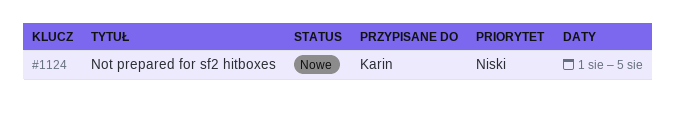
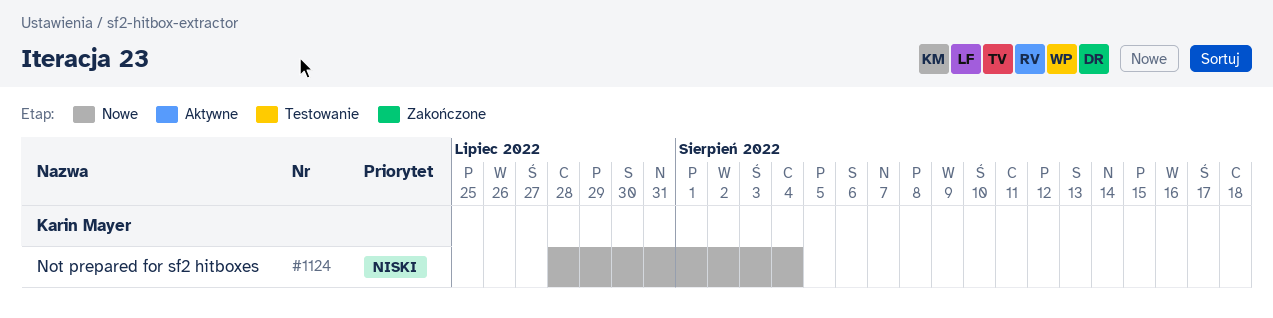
#1124, start: Aug 1 -> Jul 28
#1124, due: Aug 5 -> Aug 4

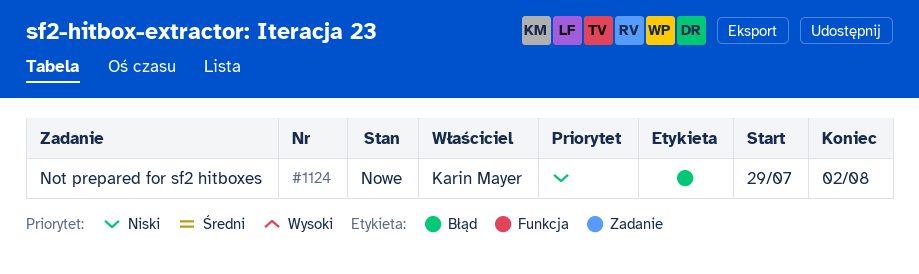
#1124, start: Jul 28 -> Jul 29
#1124, due: Aug 4 -> Aug 2

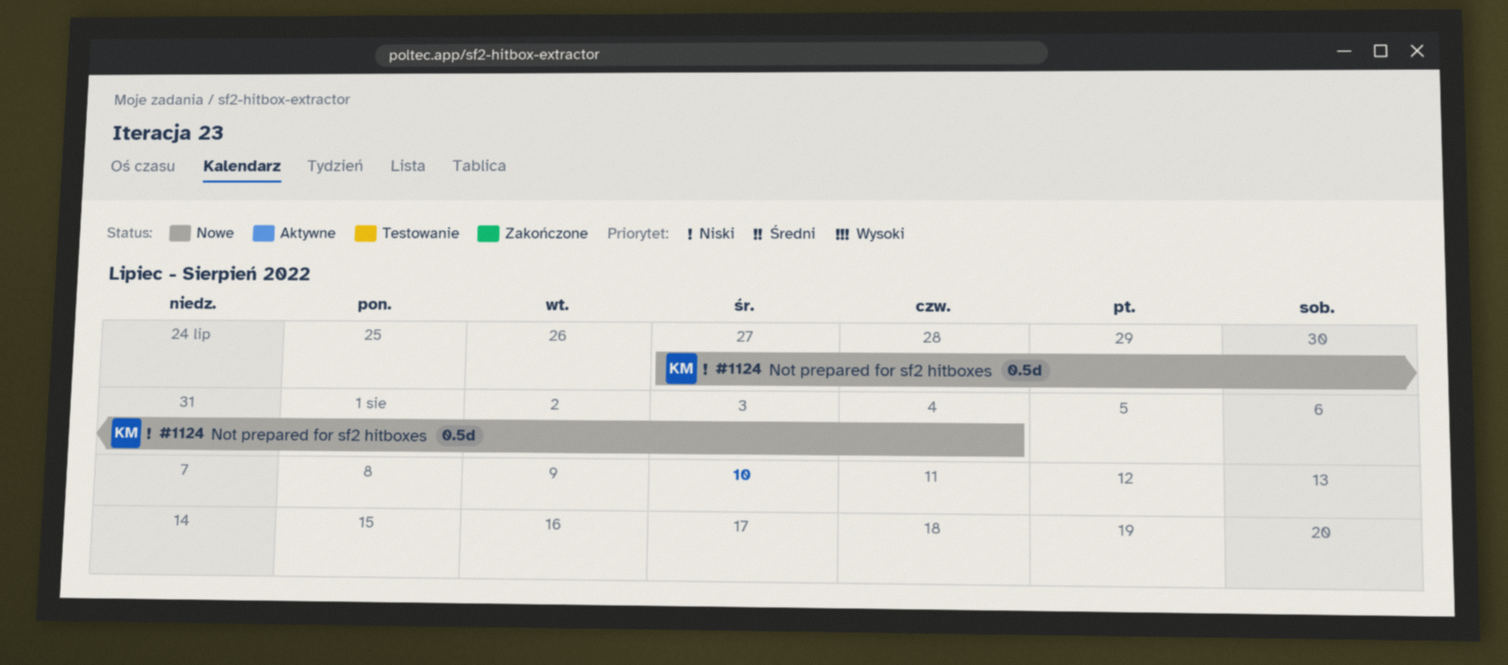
#1124, start: Jul 29 -> Jul 27
#1124, due: Aug 2 -> Aug 4

